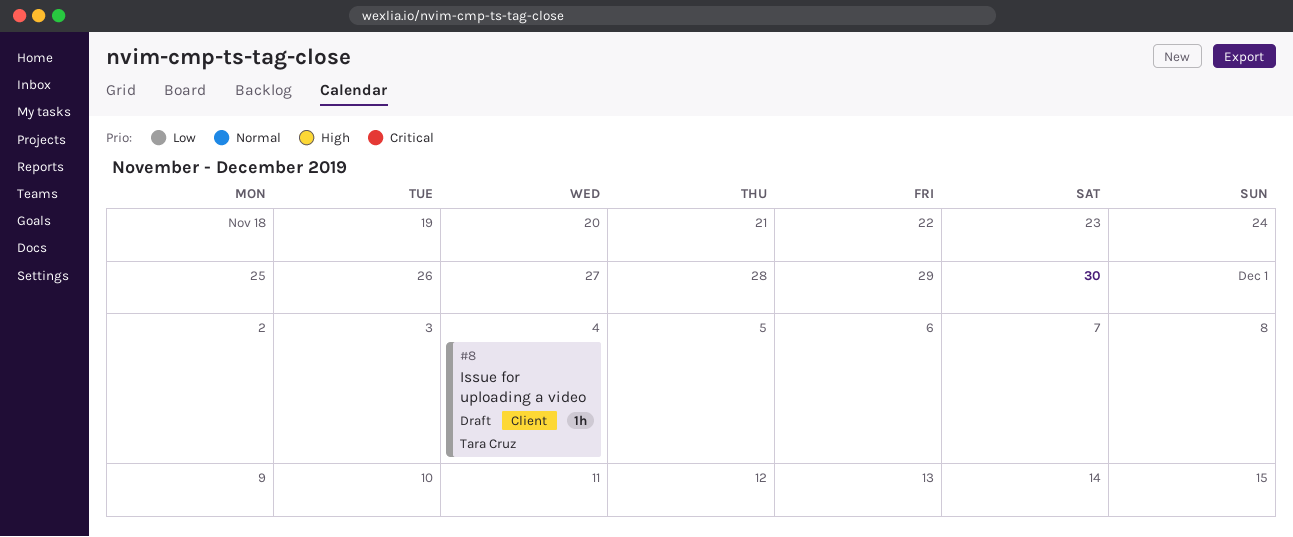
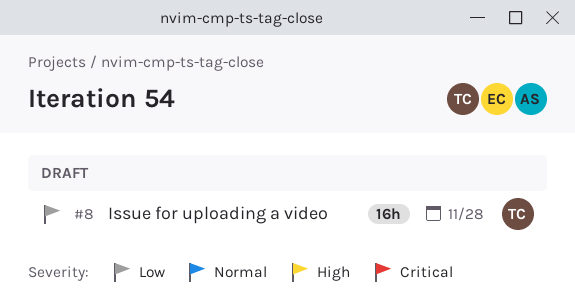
#8, estimate: 1h -> 16h
#8, due: Dec 4 -> Nov 28

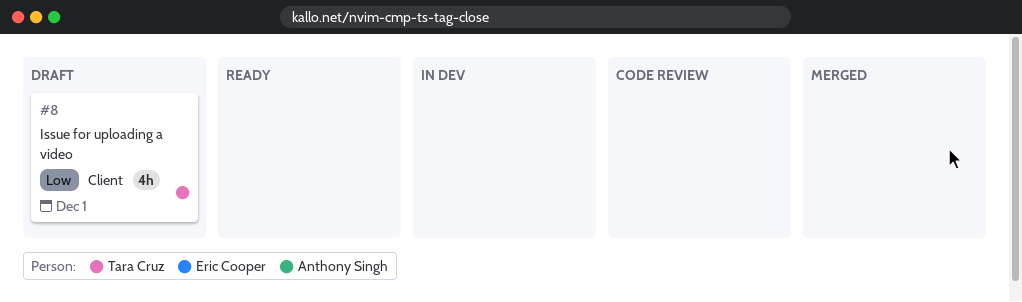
#8, estimate: 16h -> 4h
#8, due: Nov 28 -> Dec 1

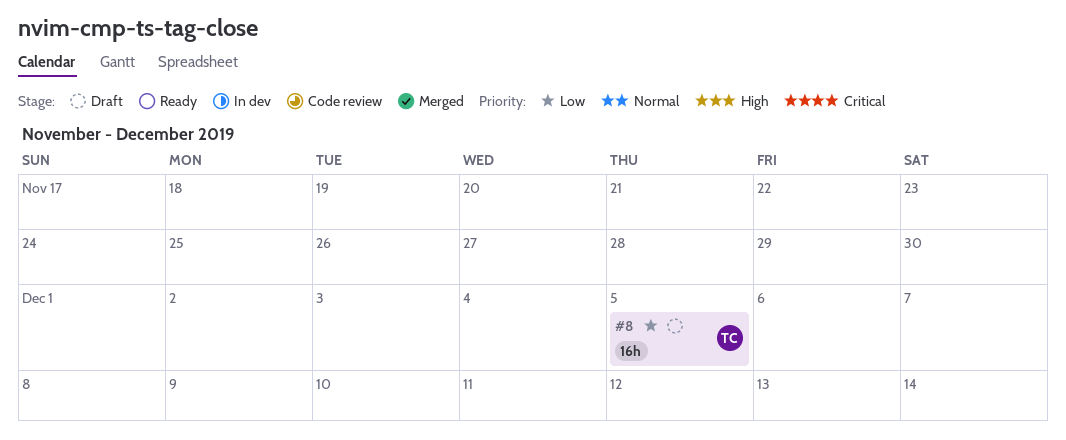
#8, estimate: 4h -> 16h
#8, due: Dec 1 -> Dec 5

